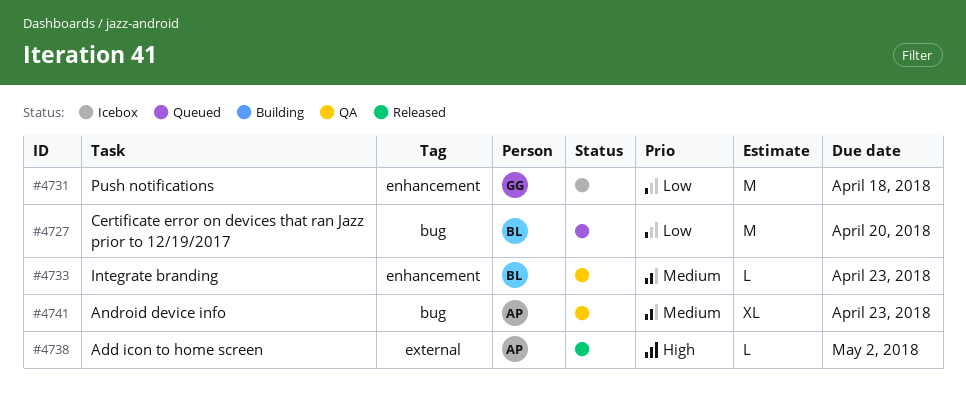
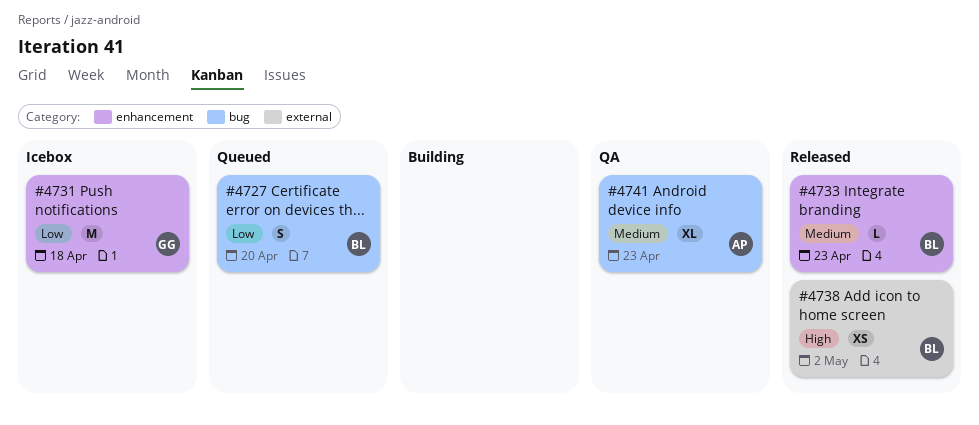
#4727, estimate: M -> S
#4733, status: QA -> Released
#4738, owner: AP -> BL
#4738, estimate: L -> XS

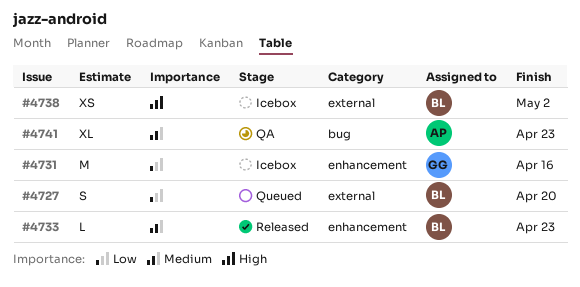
#4727, label: bug -> external
#4731, due: Apr 18 -> Apr 16
#4738, status: Released -> Icebox

